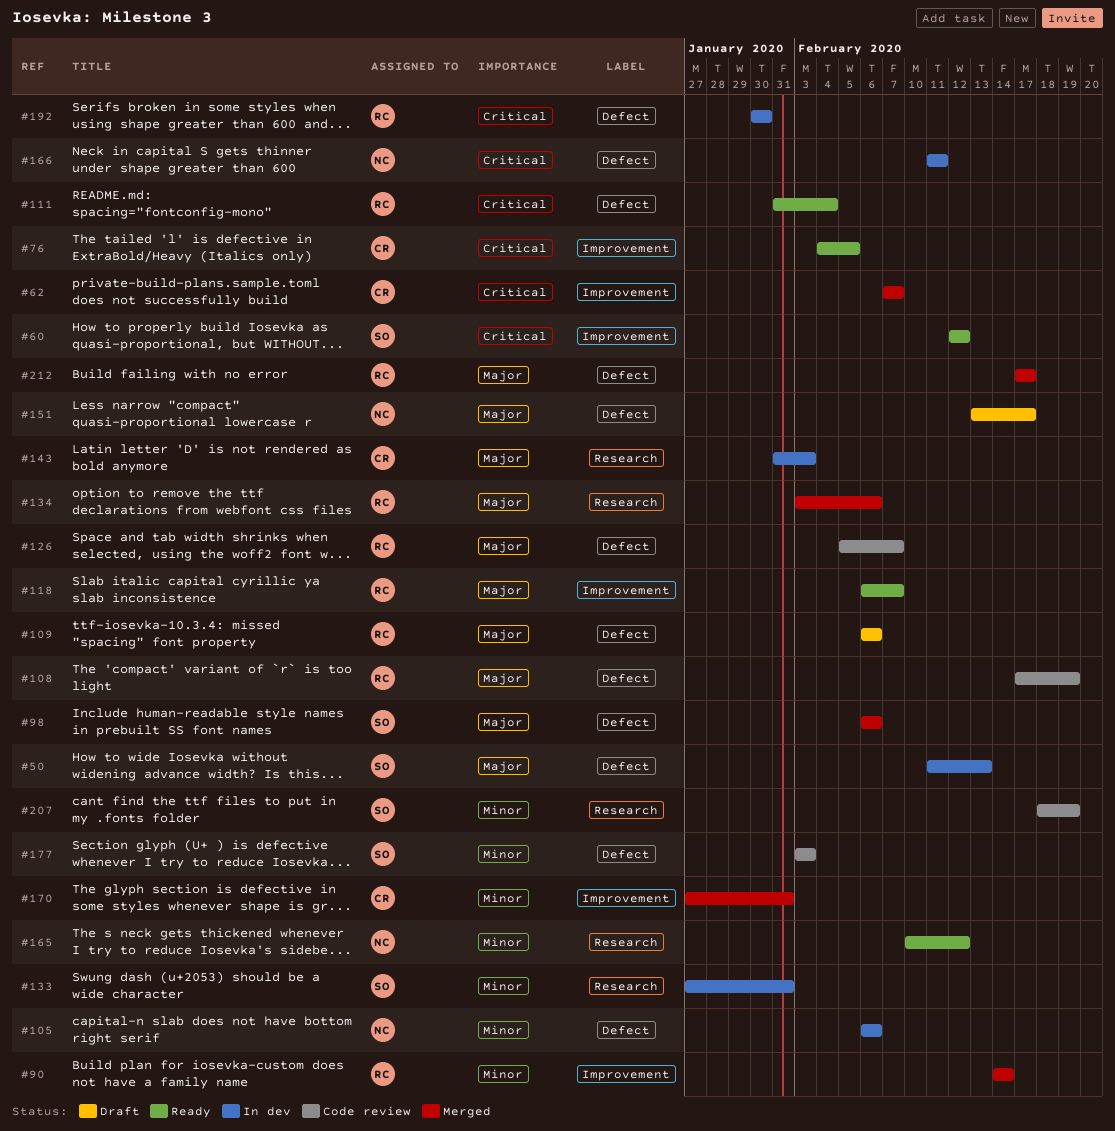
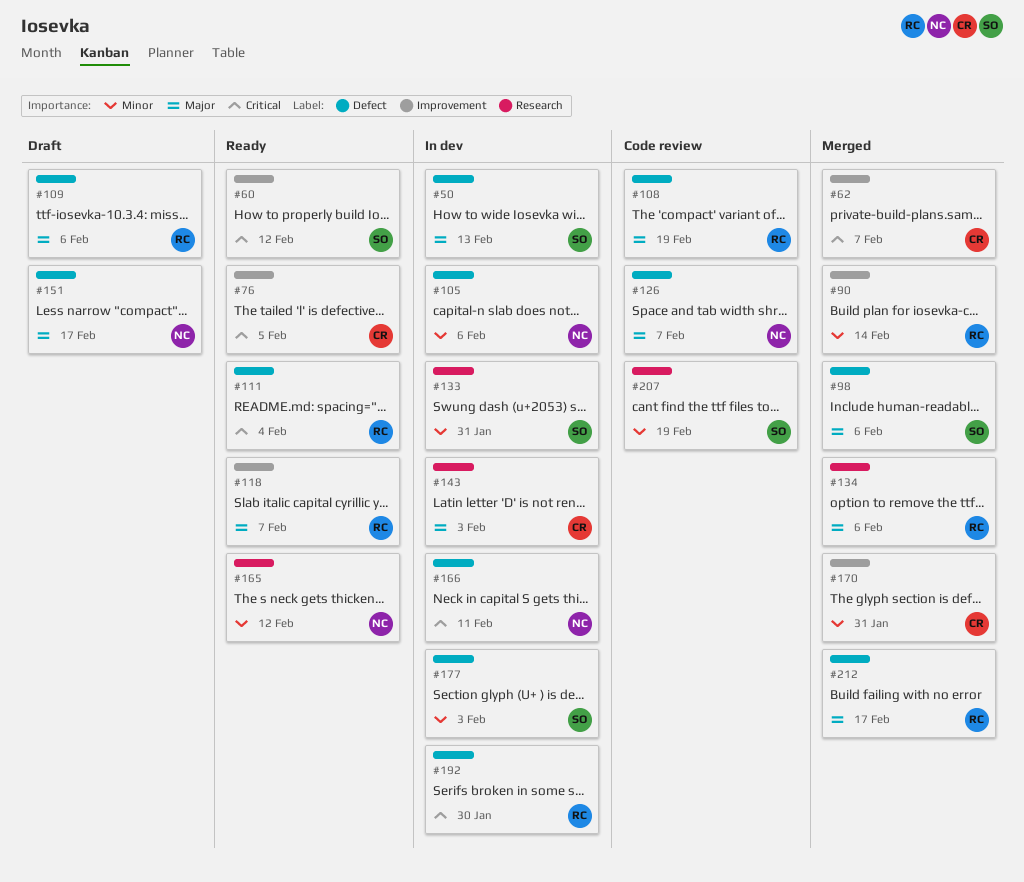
#126, owner: RC -> NC
#177, status: Code review -> In dev

